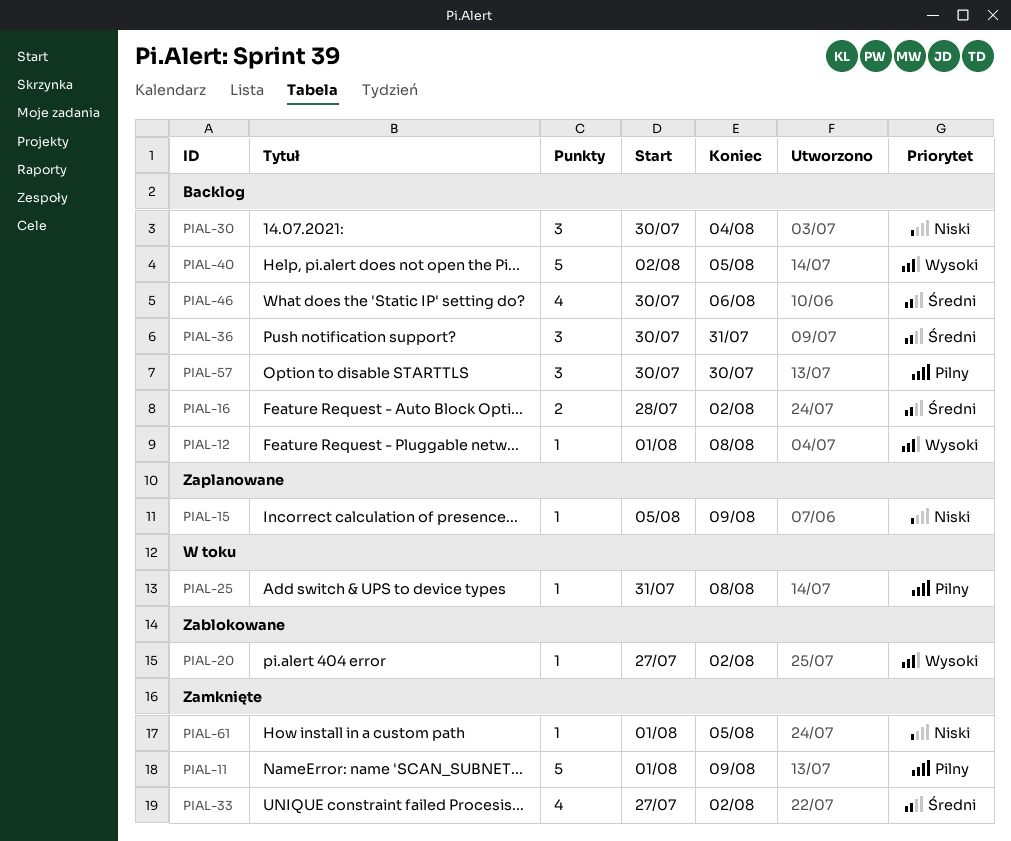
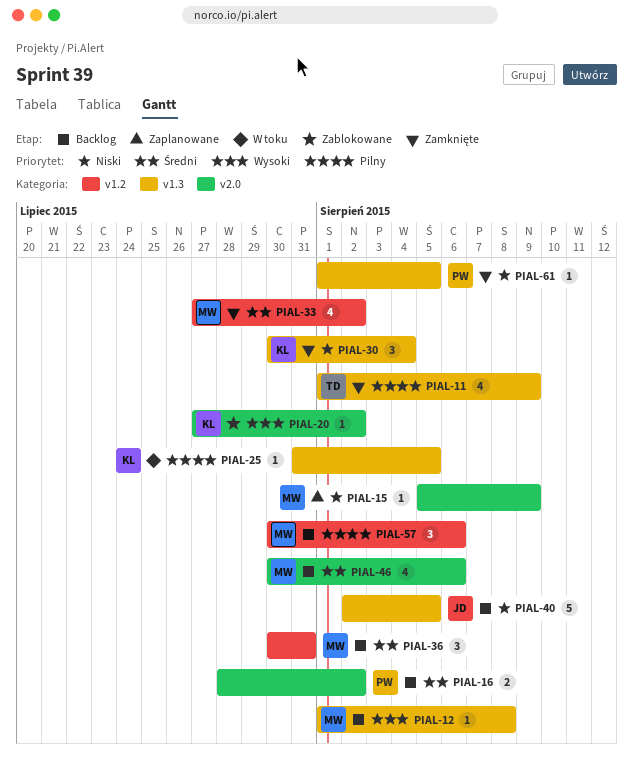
PIAL-11, estimate: 5 -> 4
PIAL-25, due: Aug 8 -> Aug 5
PIAL-30, status: Backlog -> Zamknięte
PIAL-40, priority: Wysoki -> Niski
PIAL-57, due: Jul 30 -> Aug 6

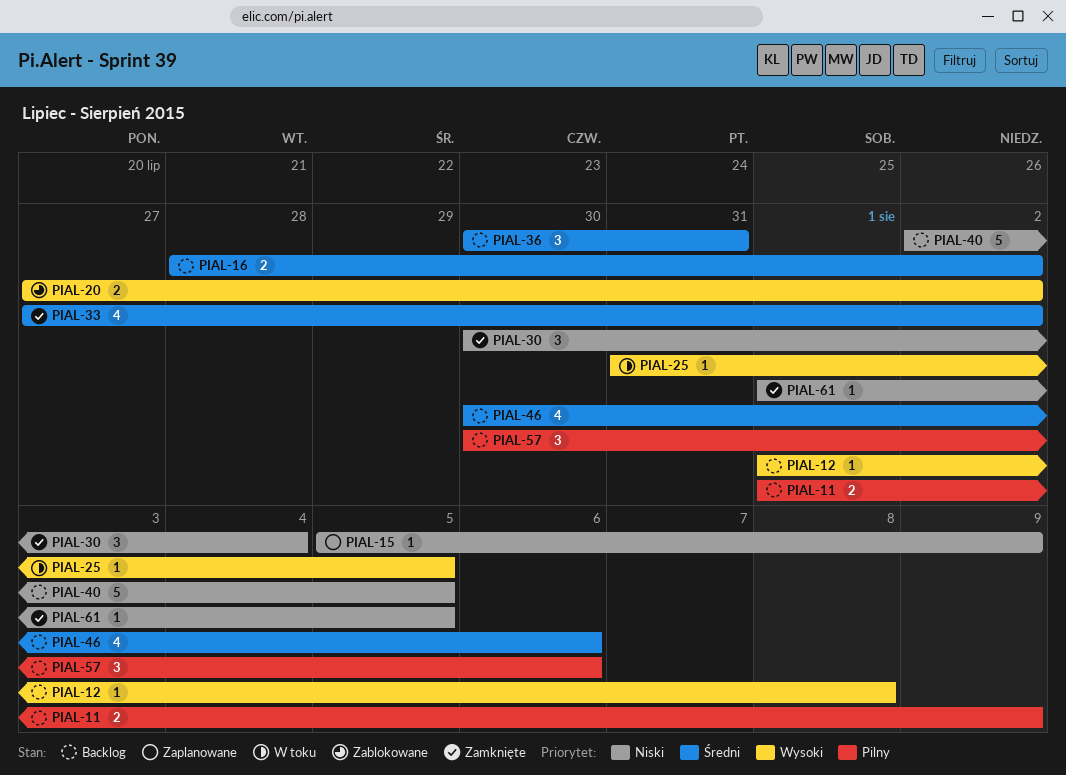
PIAL-11, status: Zamknięte -> Backlog
PIAL-11, estimate: 4 -> 2
PIAL-20, estimate: 1 -> 2
PIAL-25, priority: Pilny -> Wysoki

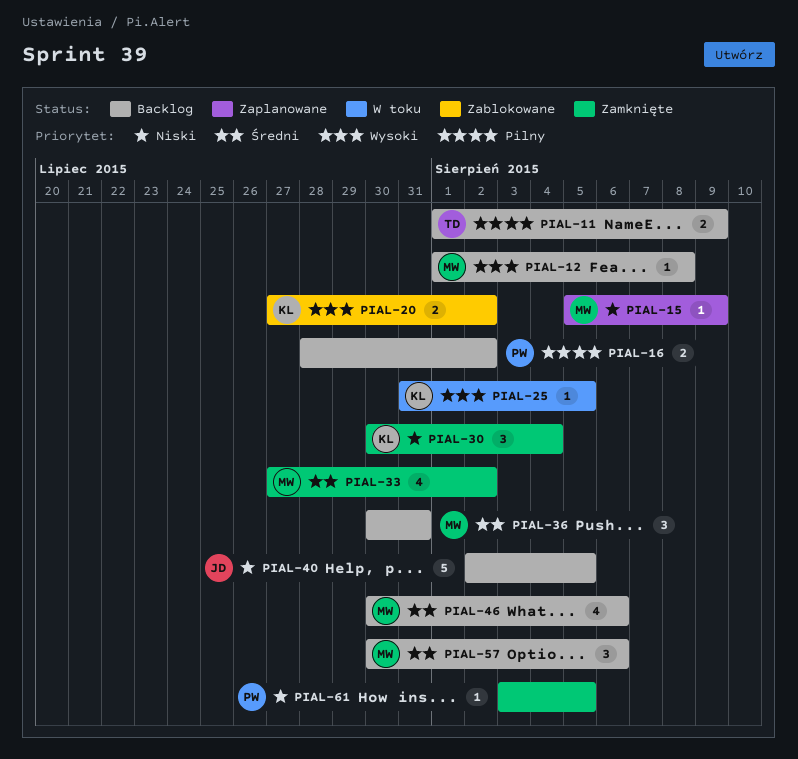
PIAL-16, priority: Średni -> Pilny
PIAL-57, priority: Pilny -> Średni
PIAL-61, start: Aug 1 -> Aug 3

